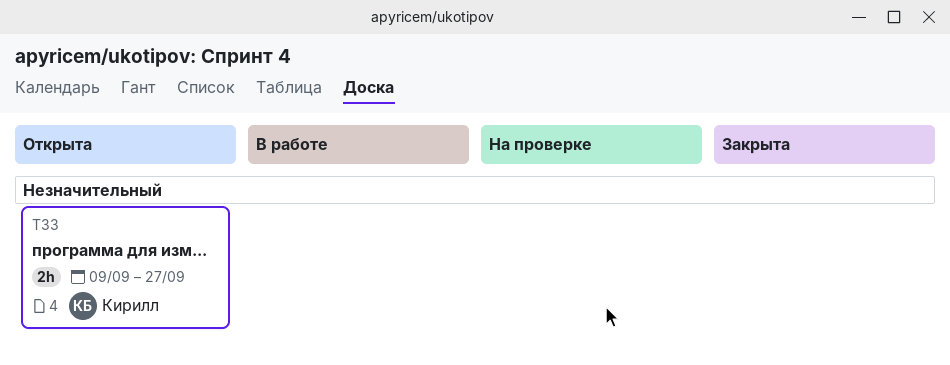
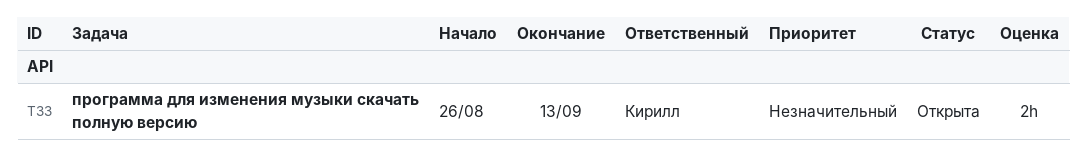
T33, start: Sep 9 -> Aug 26
T33, due: Sep 27 -> Sep 13

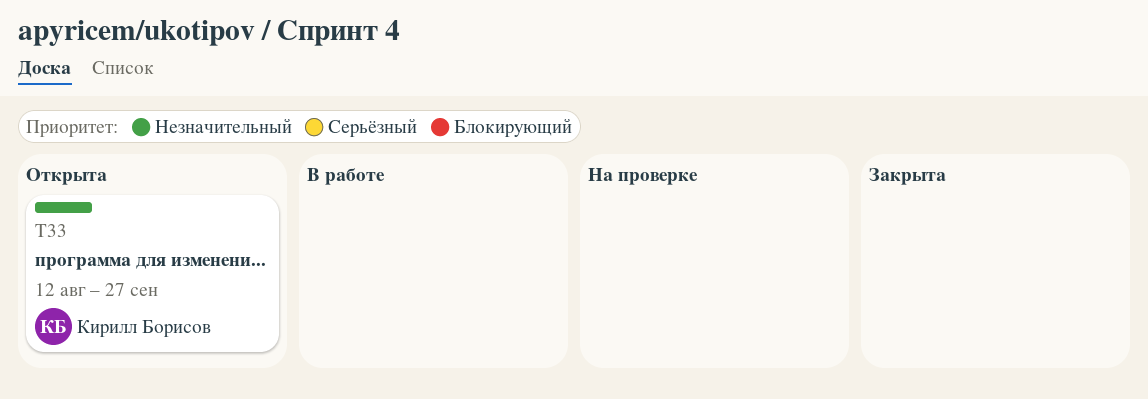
T33, start: Aug 26 -> Aug 12
T33, due: Sep 13 -> Sep 27

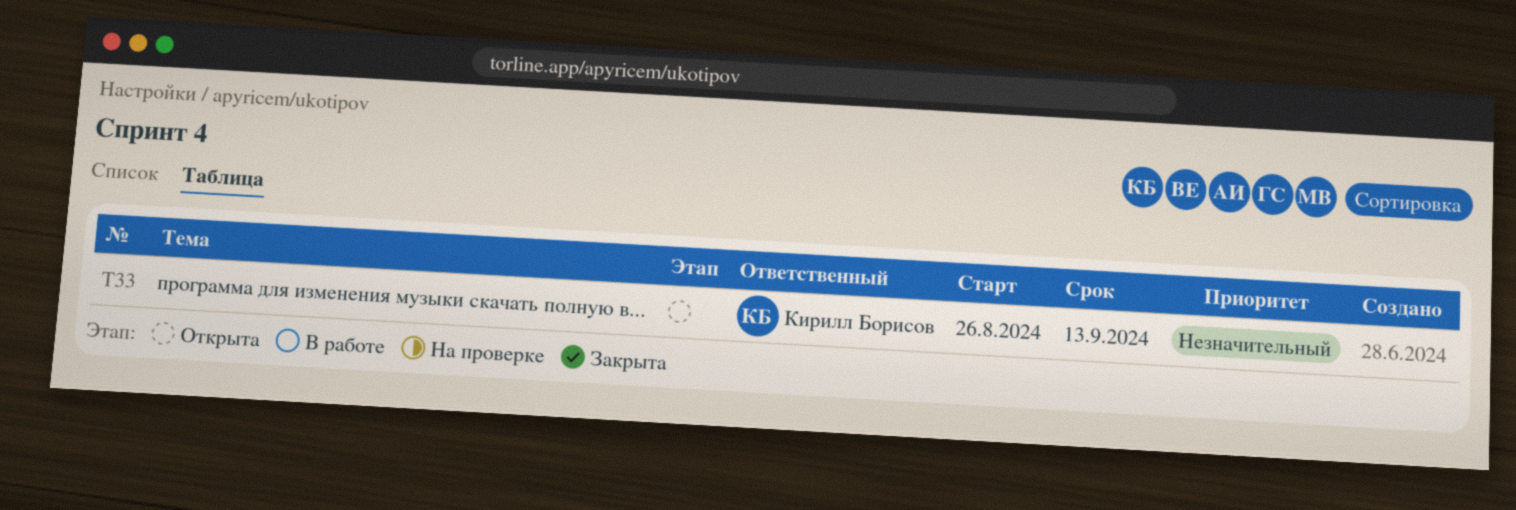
T33, start: Aug 12 -> Aug 26
T33, due: Sep 27 -> Sep 13

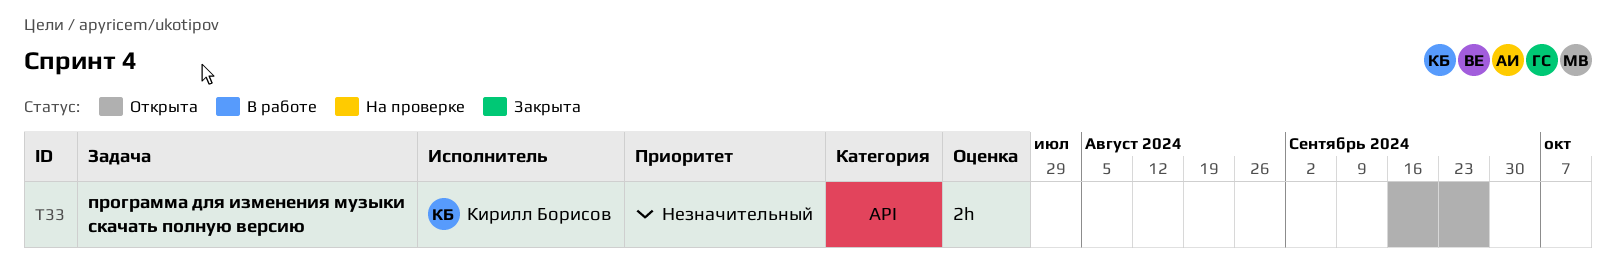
T33, start: Aug 26 -> Sep 16
T33, due: Sep 13 -> Sep 27

